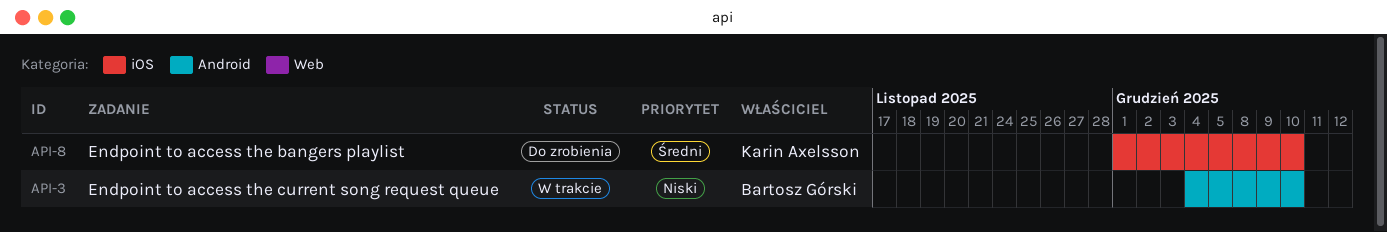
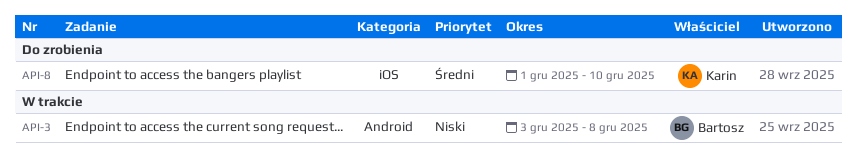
API-3, start: Dec 4 -> Dec 3
API-3, due: Dec 10 -> Dec 8

